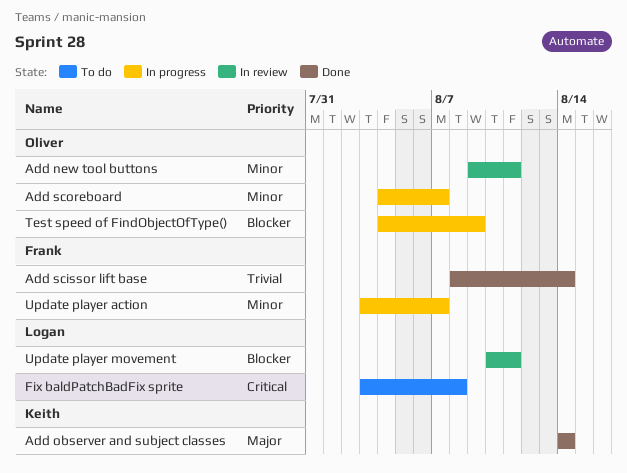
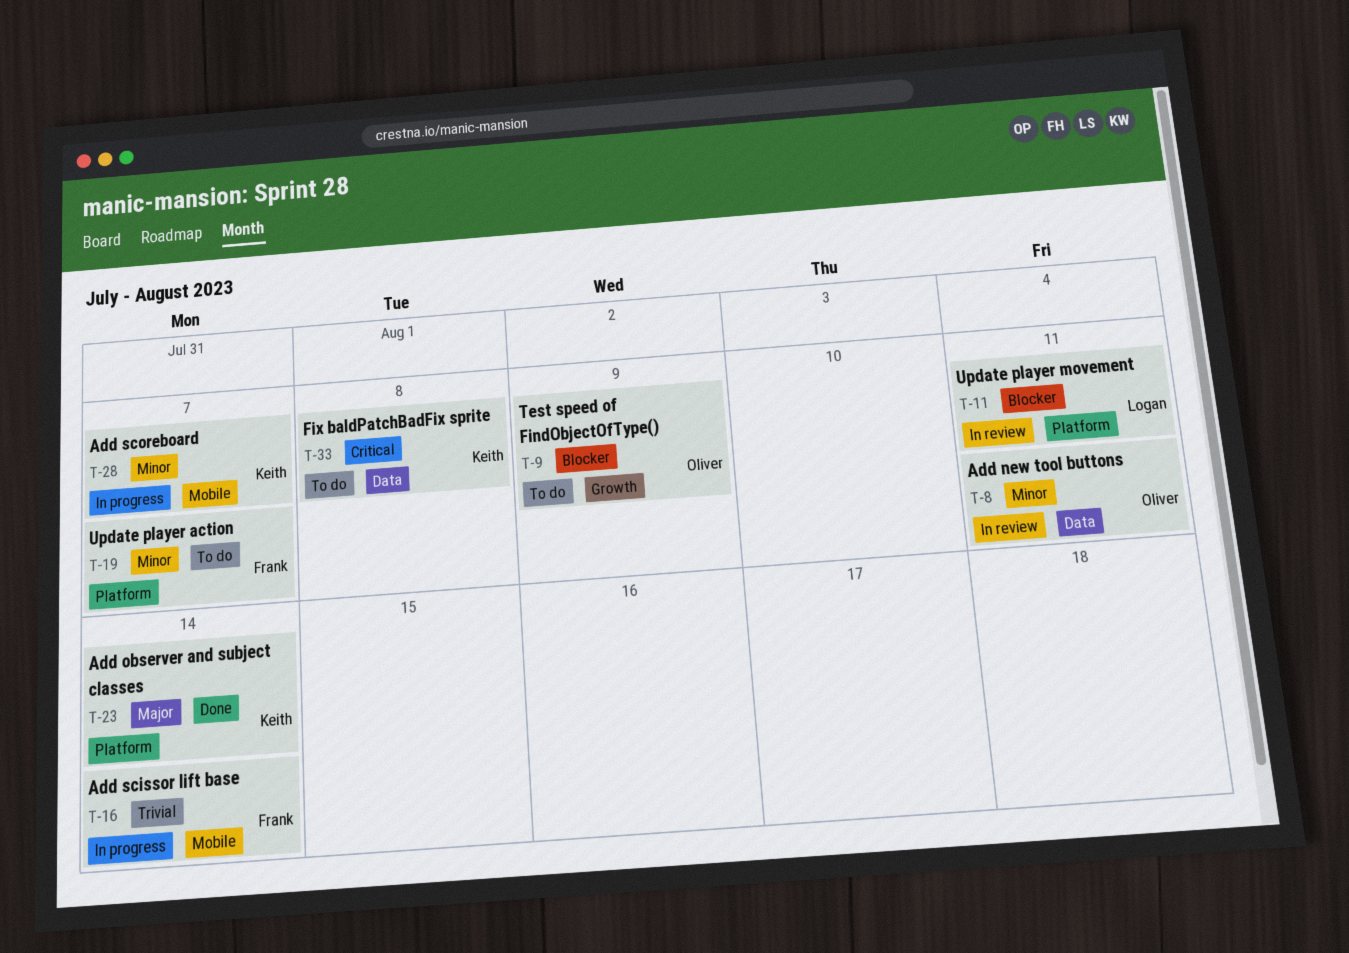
Add scissor lift base, status: Done -> In progress
Add scoreboard, owner: Oliver -> Keith
Fix baldPatchBadFix sprite, owner: Logan -> Keith
Test speed of FindObjectOfType(), status: In progress -> To do
Update player action, status: In progress -> To do

